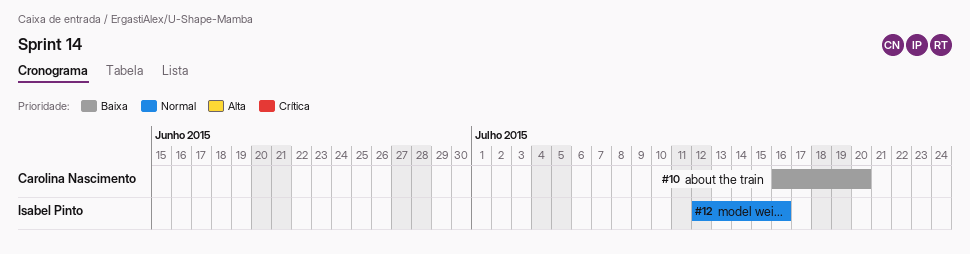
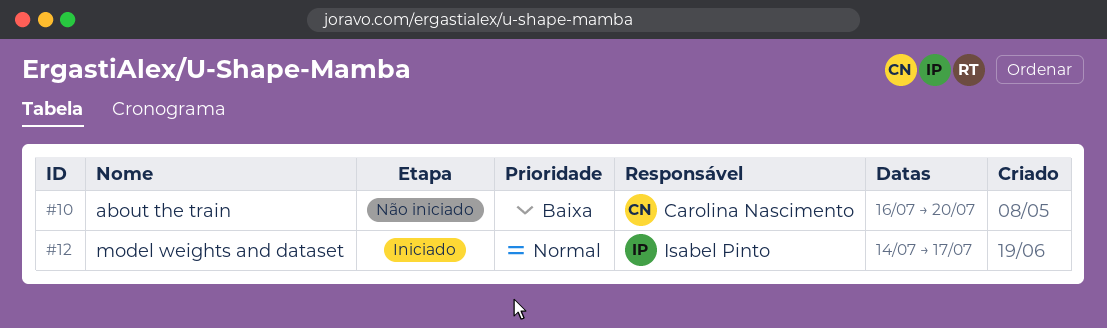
#12, start: Jul 12 -> Jul 14
#12, due: Jul 16 -> Jul 17

